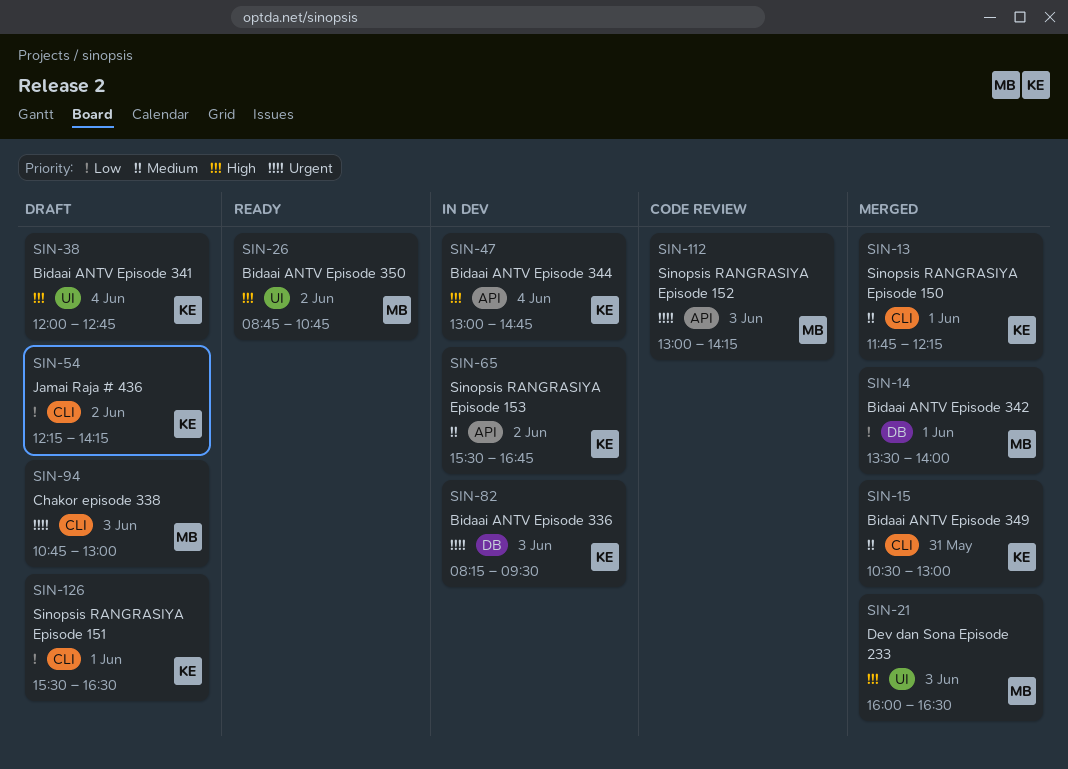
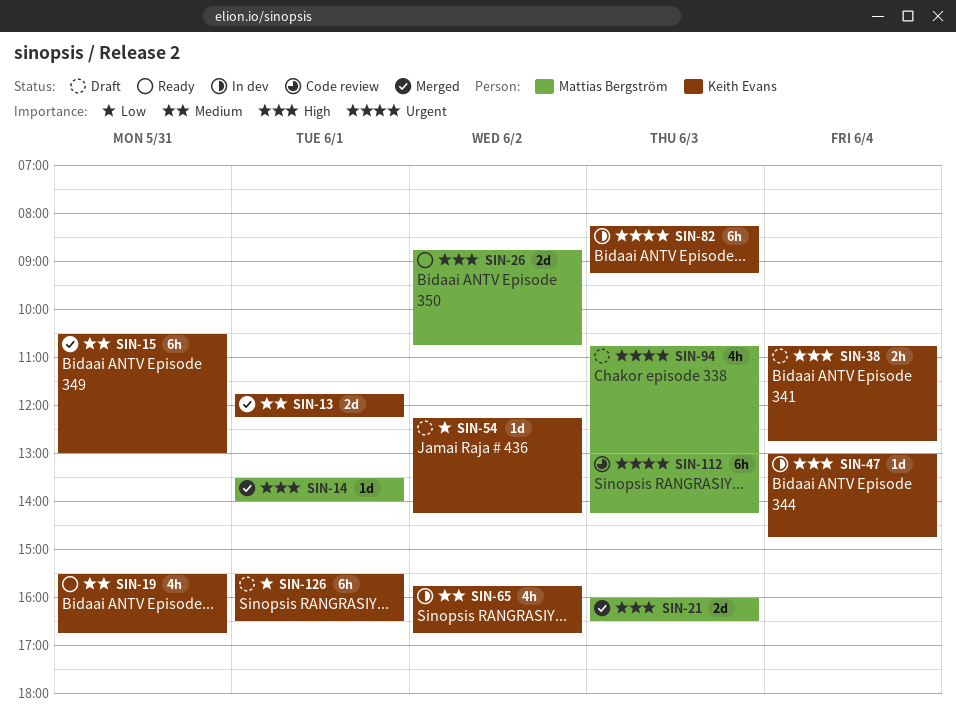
SIN-14, priority: Low -> High
SIN-19: none -> present
SIN-38, begins: 12:00 -> 10:45
SIN-65, begins: 15:30 -> 15:45
SIN-82, ends: 09:30 -> 09:15

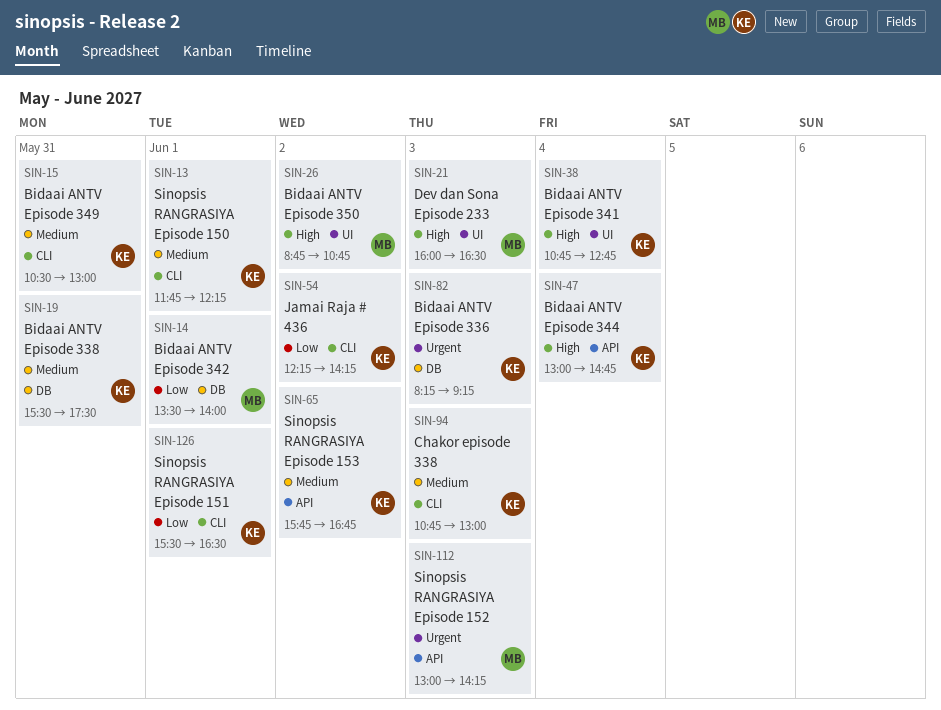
SIN-14, priority: High -> Low
SIN-19, ends: 16:45 -> 17:30
SIN-94, owner: Mattias Bergström -> Keith Evans
SIN-94, priority: Urgent -> Medium

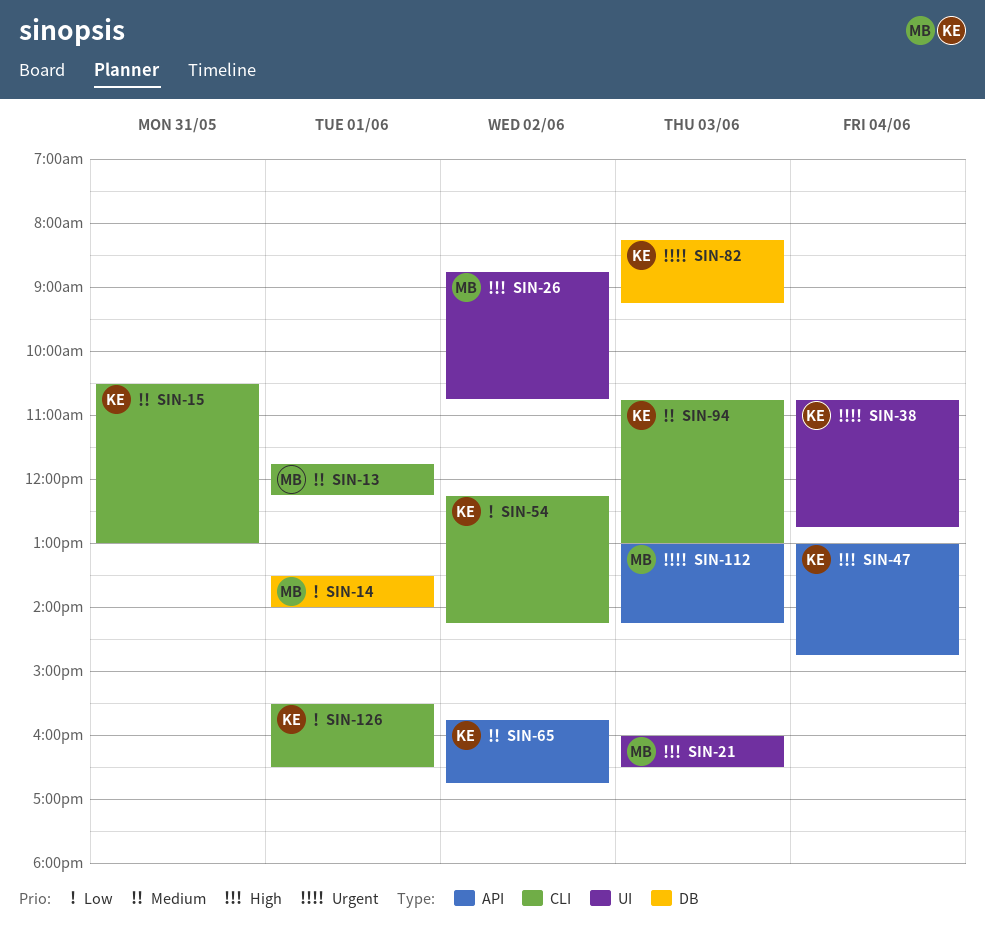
SIN-13, owner: KE -> MB
SIN-19: present -> none
SIN-38, priority: High -> Urgent

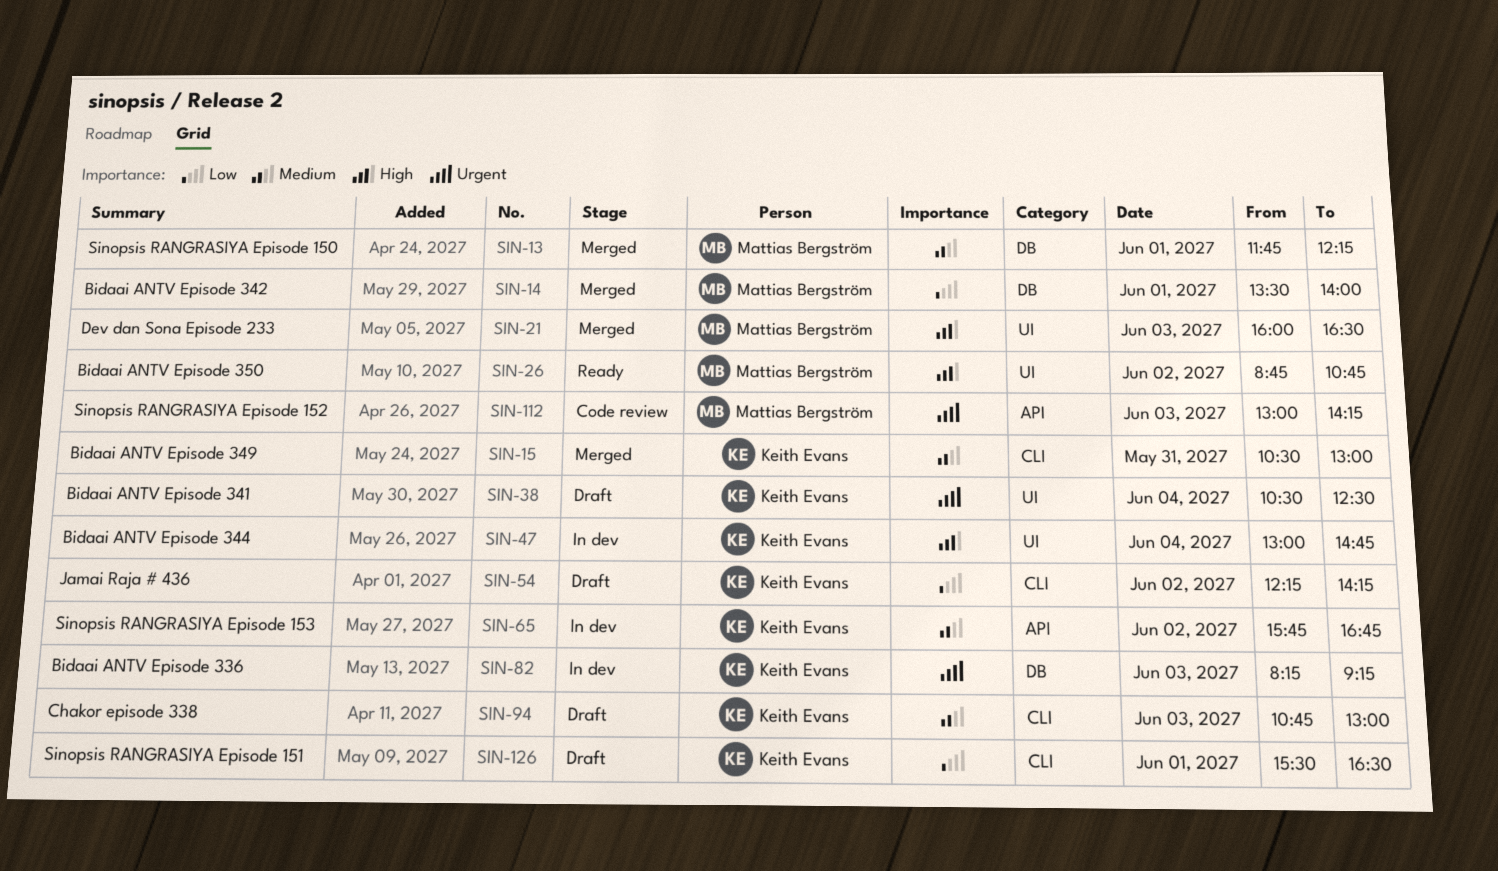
SIN-13, label: CLI -> DB
SIN-38, begins: 10:45 -> 10:30
SIN-38, ends: 12:45 -> 12:30
SIN-47, label: API -> UI

